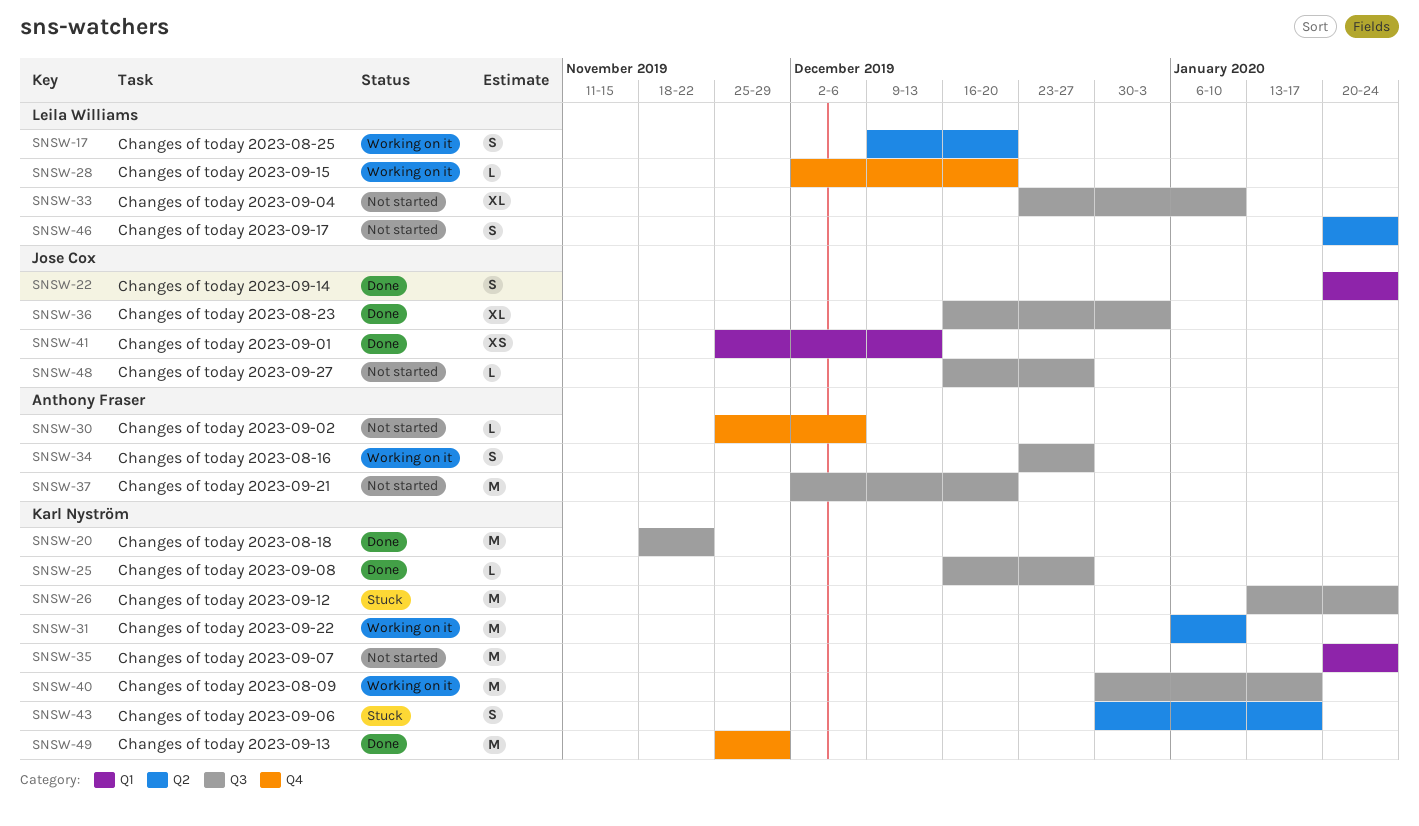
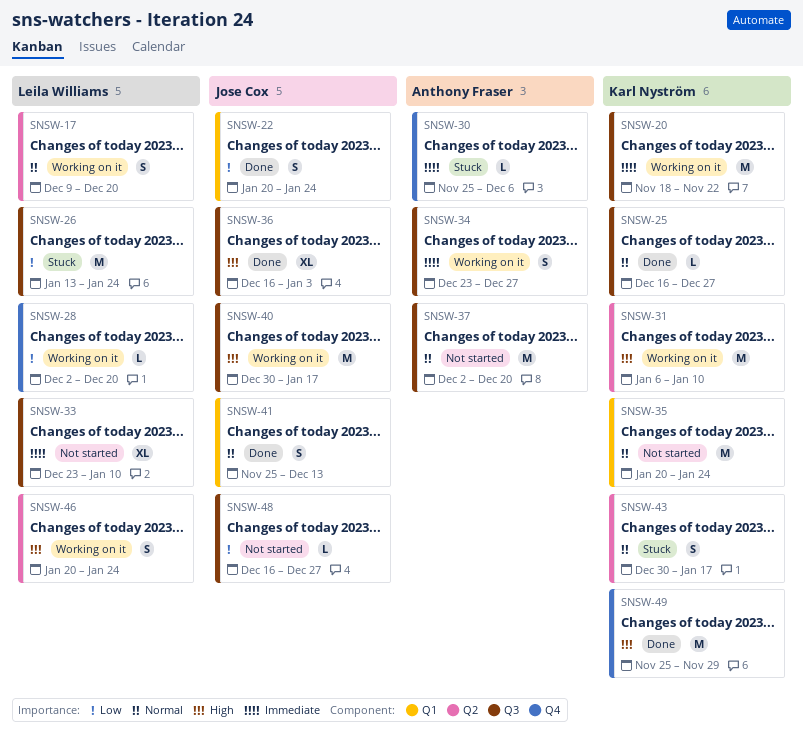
SNSW-20, status: Done -> Working on it
SNSW-26, owner: Karl Nyström -> Leila Williams
SNSW-30, status: Not started -> Stuck
SNSW-40, owner: Karl Nyström -> Jose Cox
SNSW-41, estimate: XS -> S
SNSW-46, status: Not started -> Working on it

